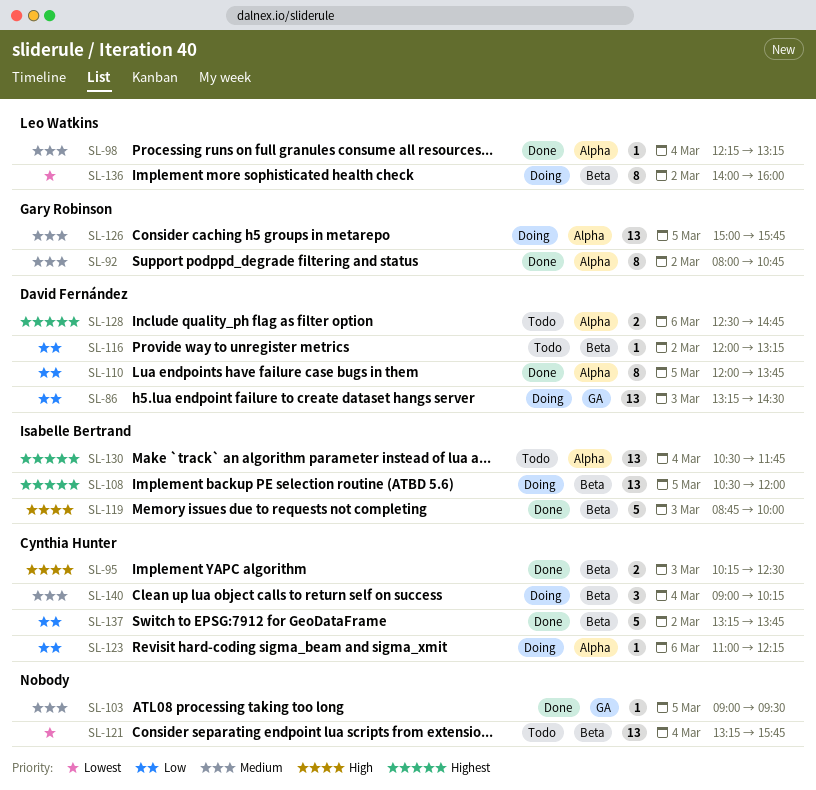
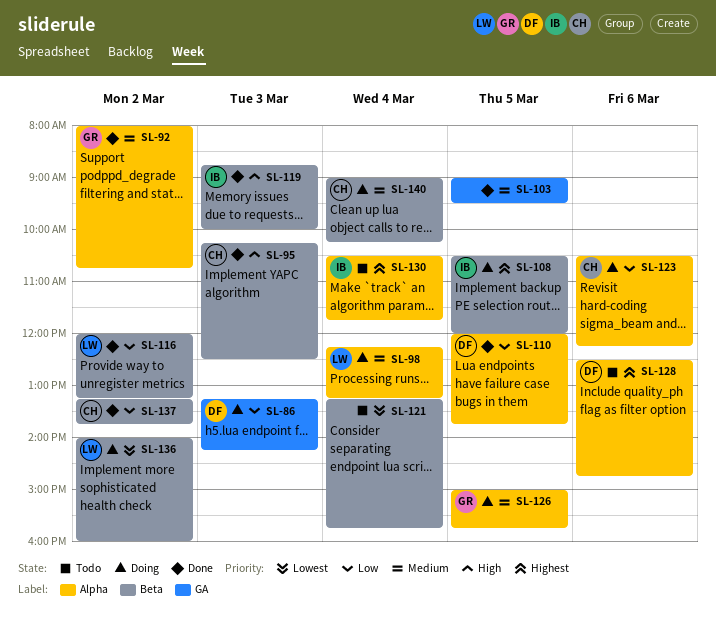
SL-86, ends: 14:30 -> 14:15
SL-98, status: Done -> Doing
SL-116, status: Todo -> Done
SL-116, owner: David Fernández -> Leo Watkins
SL-123, begins: 11:00 -> 10:30

